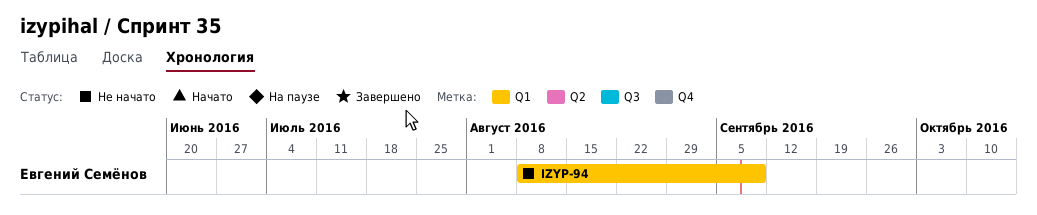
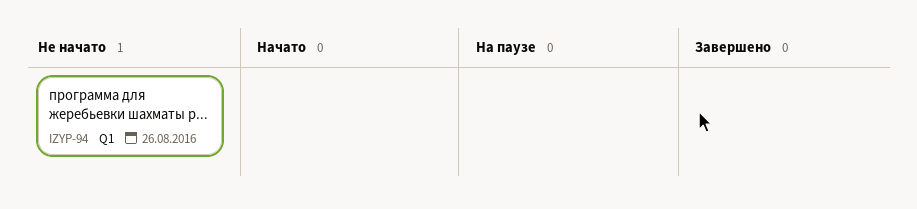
IZYP-94, due: Sep 9 -> Aug 26

